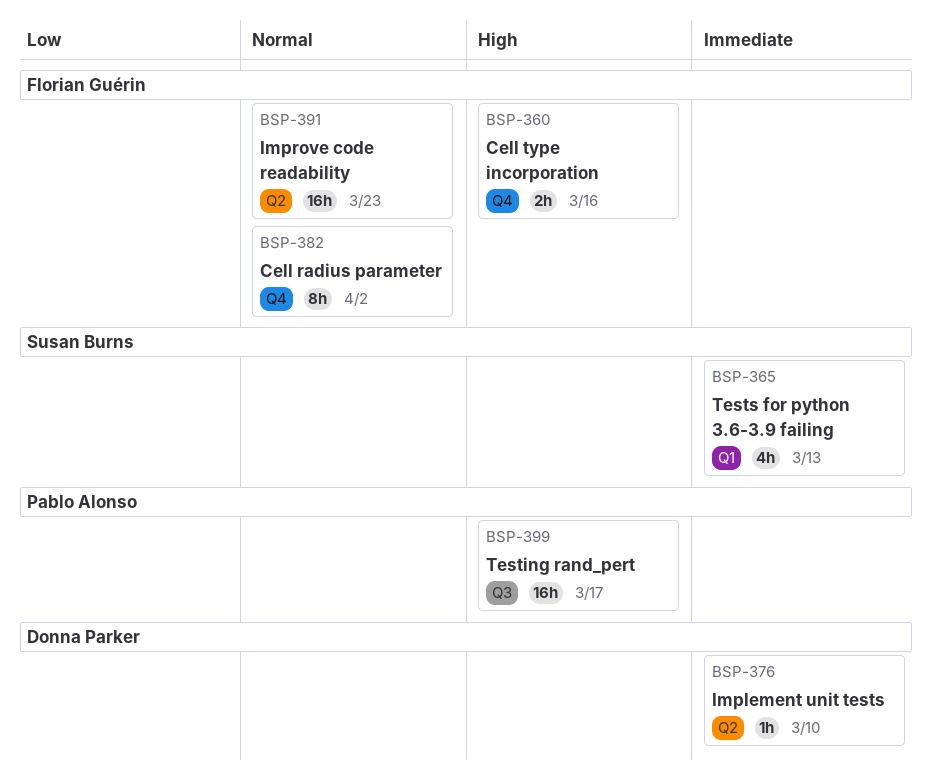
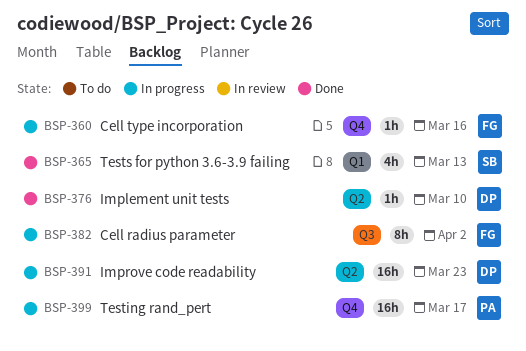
BSP-360, estimate: 2h -> 1h
BSP-382, label: Q4 -> Q3
BSP-391, owner: Florian Guérin -> Donna Parker
BSP-399, label: Q3 -> Q4

